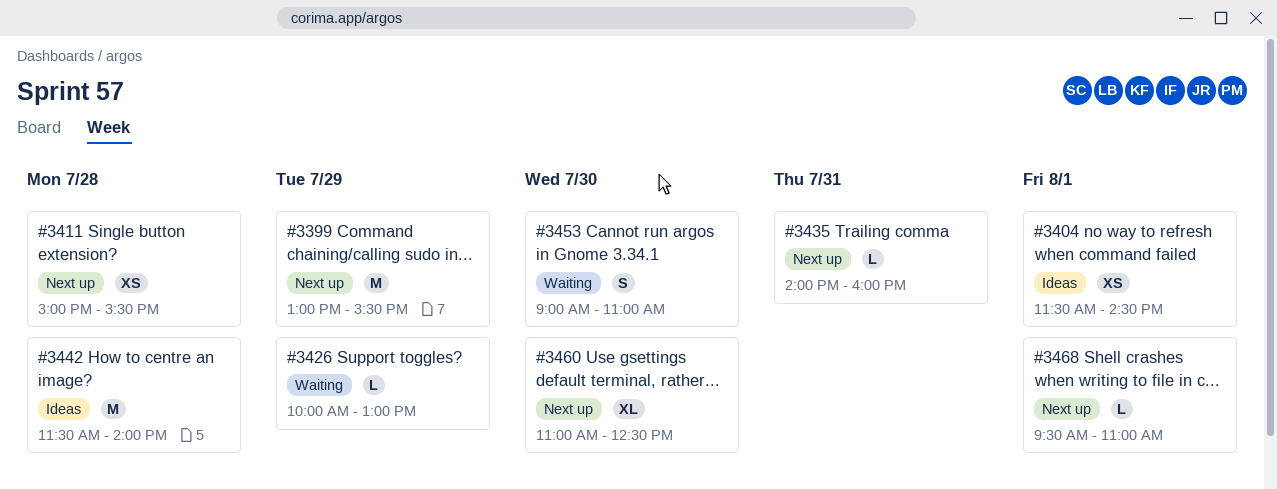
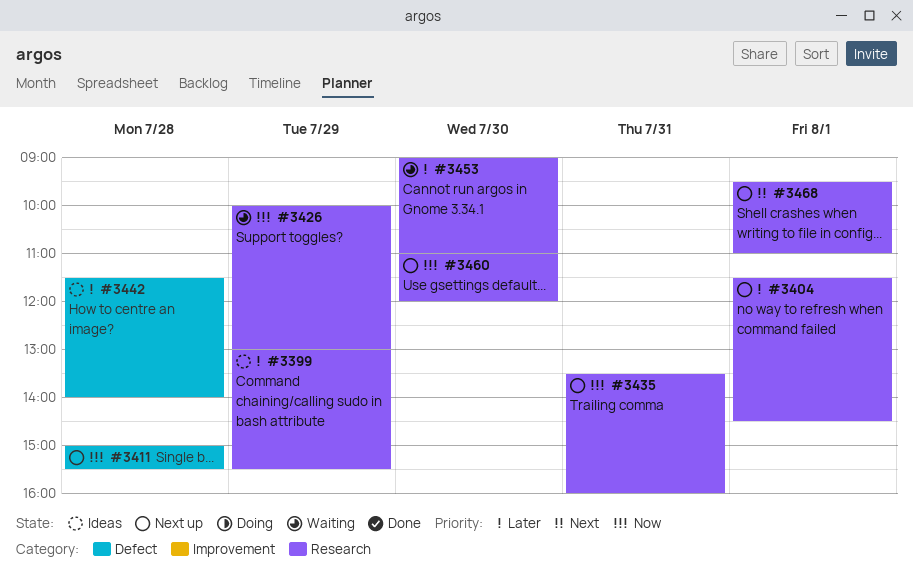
#3399, status: Next up -> Ideas
#3404, status: Ideas -> Next up
#3435, begins: 14:00 -> 13:30
#3460, ends: 12:30 -> 12:00

